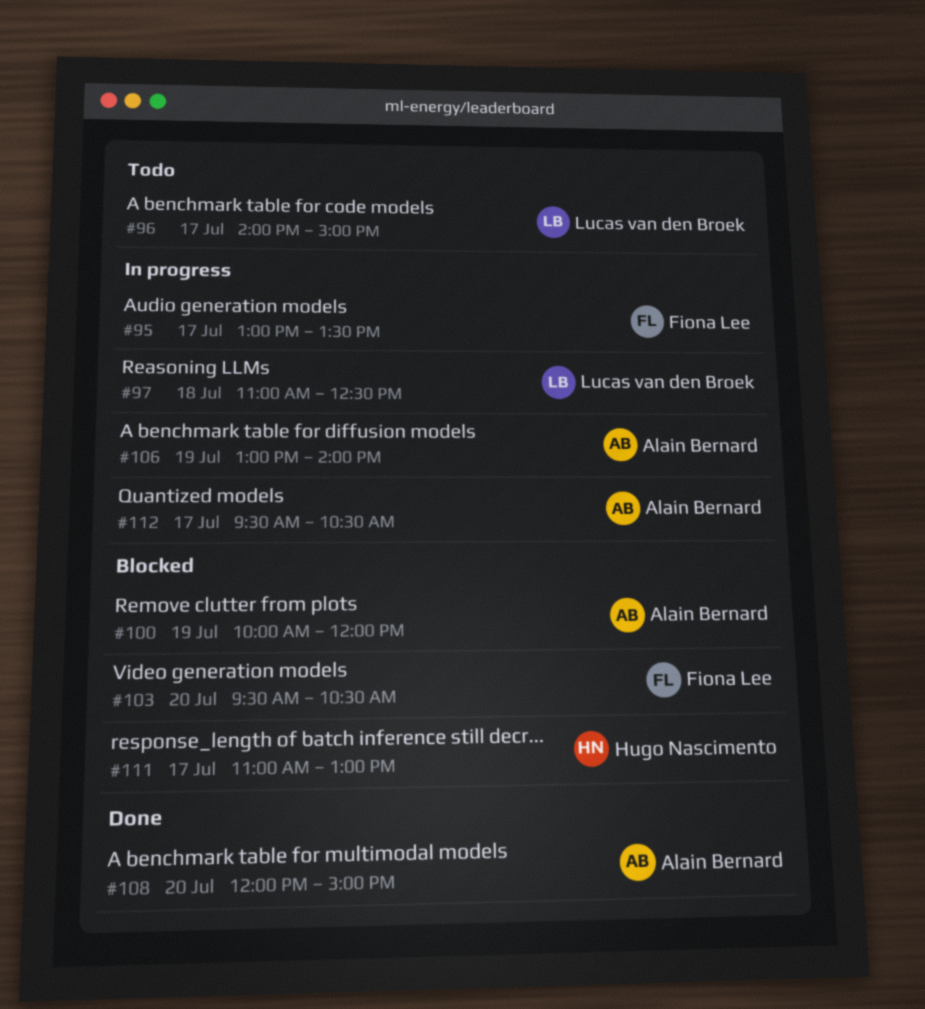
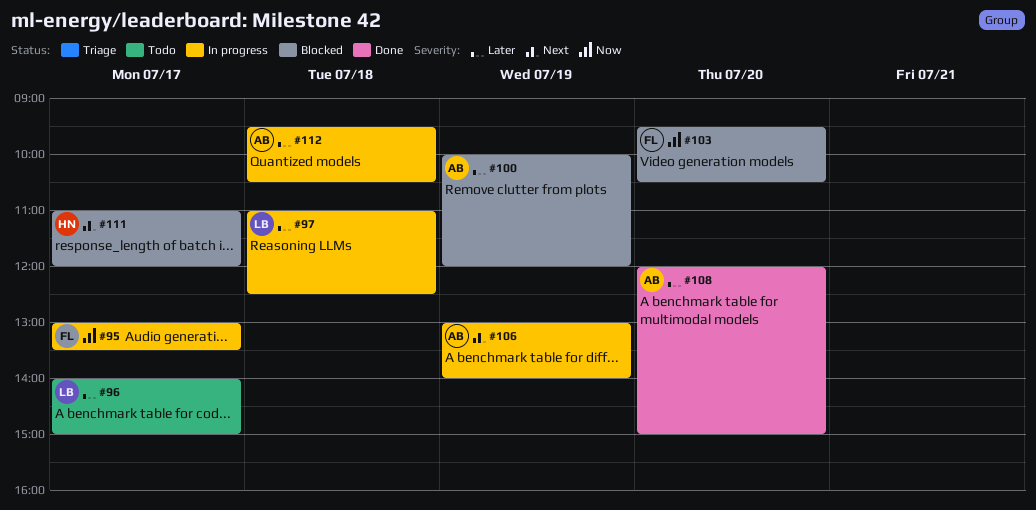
#111, ends: 13:00 -> 12:00
#112, day: Jul 17 -> Jul 18

